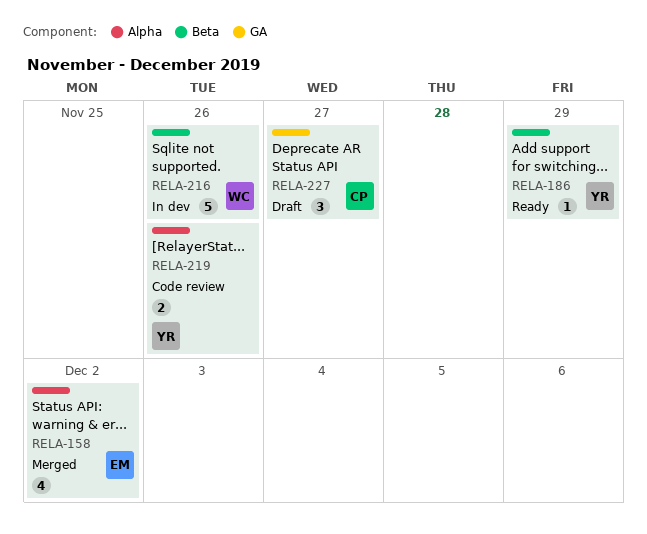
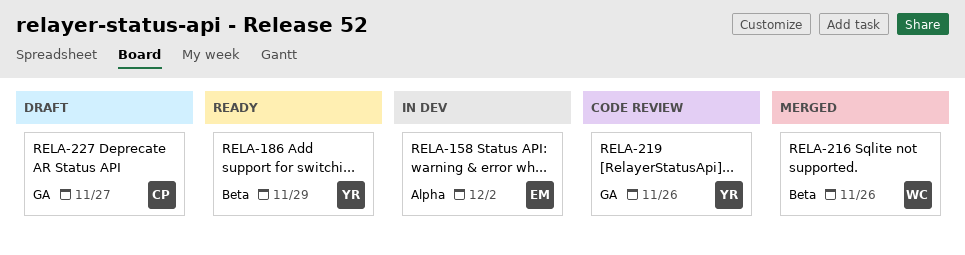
RELA-158, status: Merged -> In dev
RELA-216, status: In dev -> Merged
RELA-219, label: Alpha -> GA

